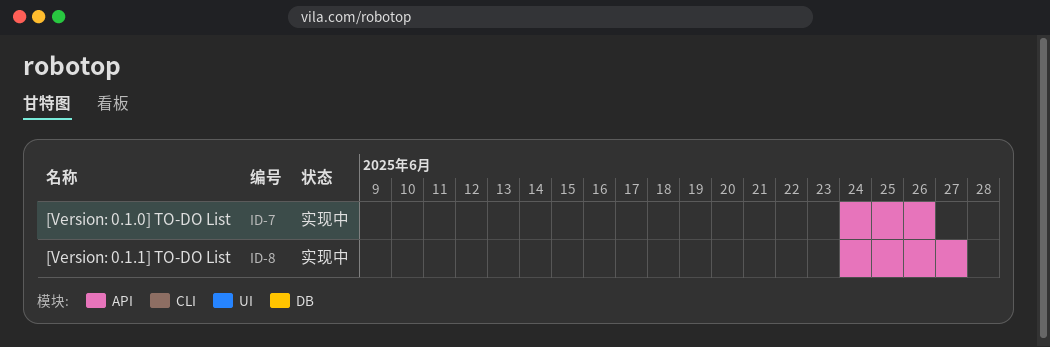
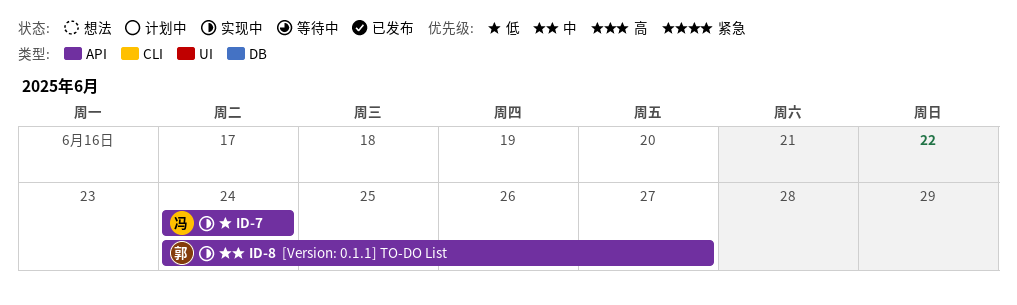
ID-7, due: Jun 26 -> Jun 24

